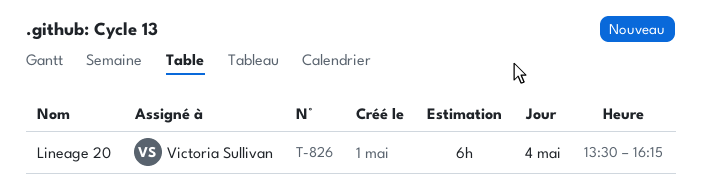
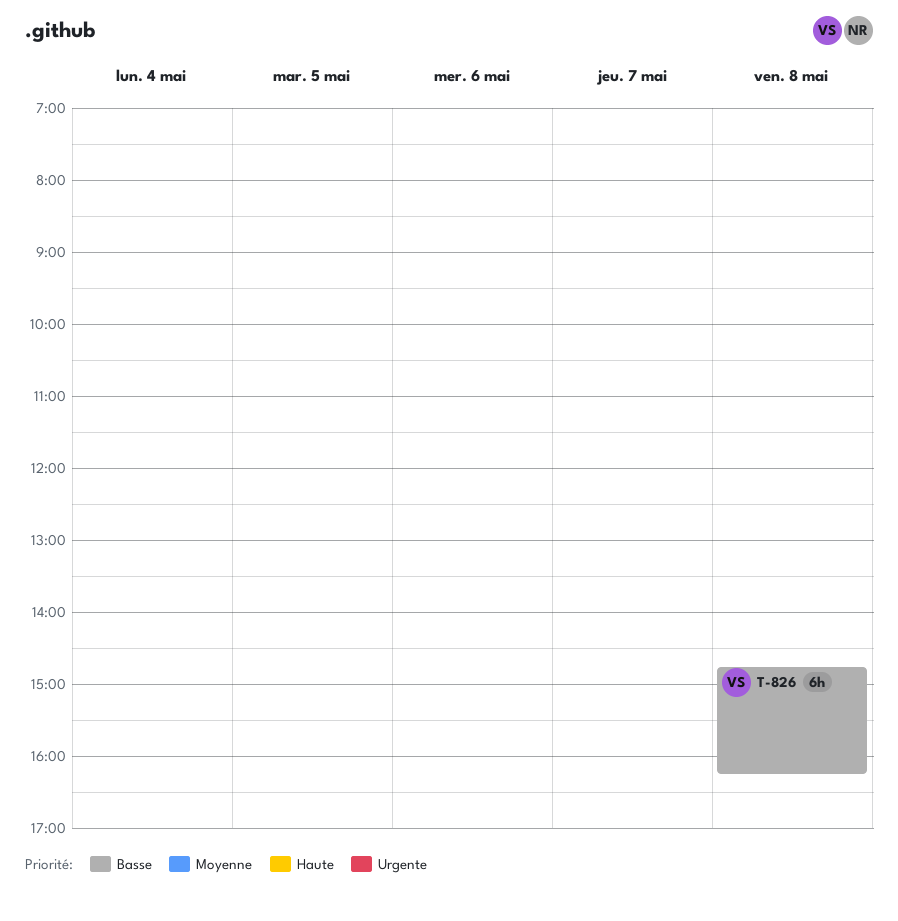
T-826, day: May 4 -> May 8
T-826, begins: 13:30 -> 14:45

